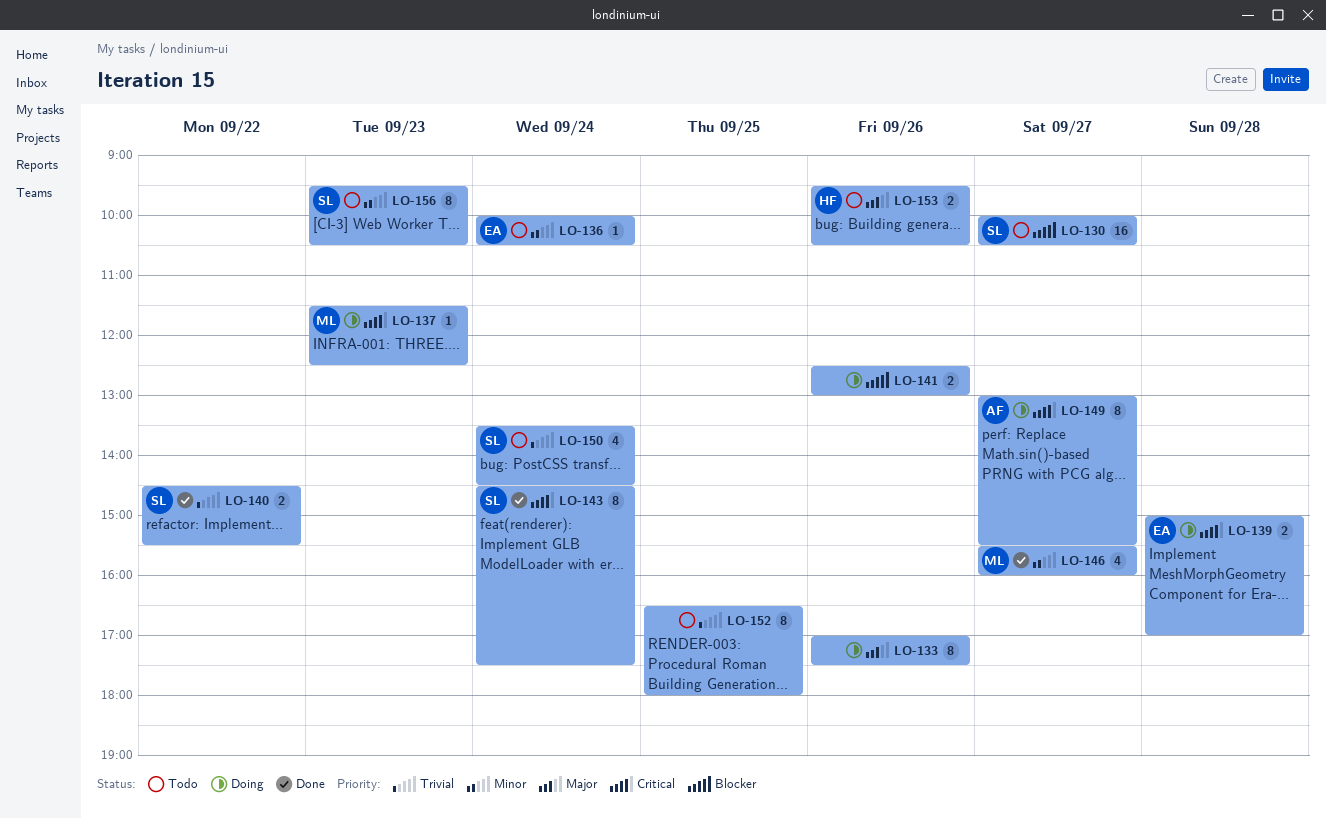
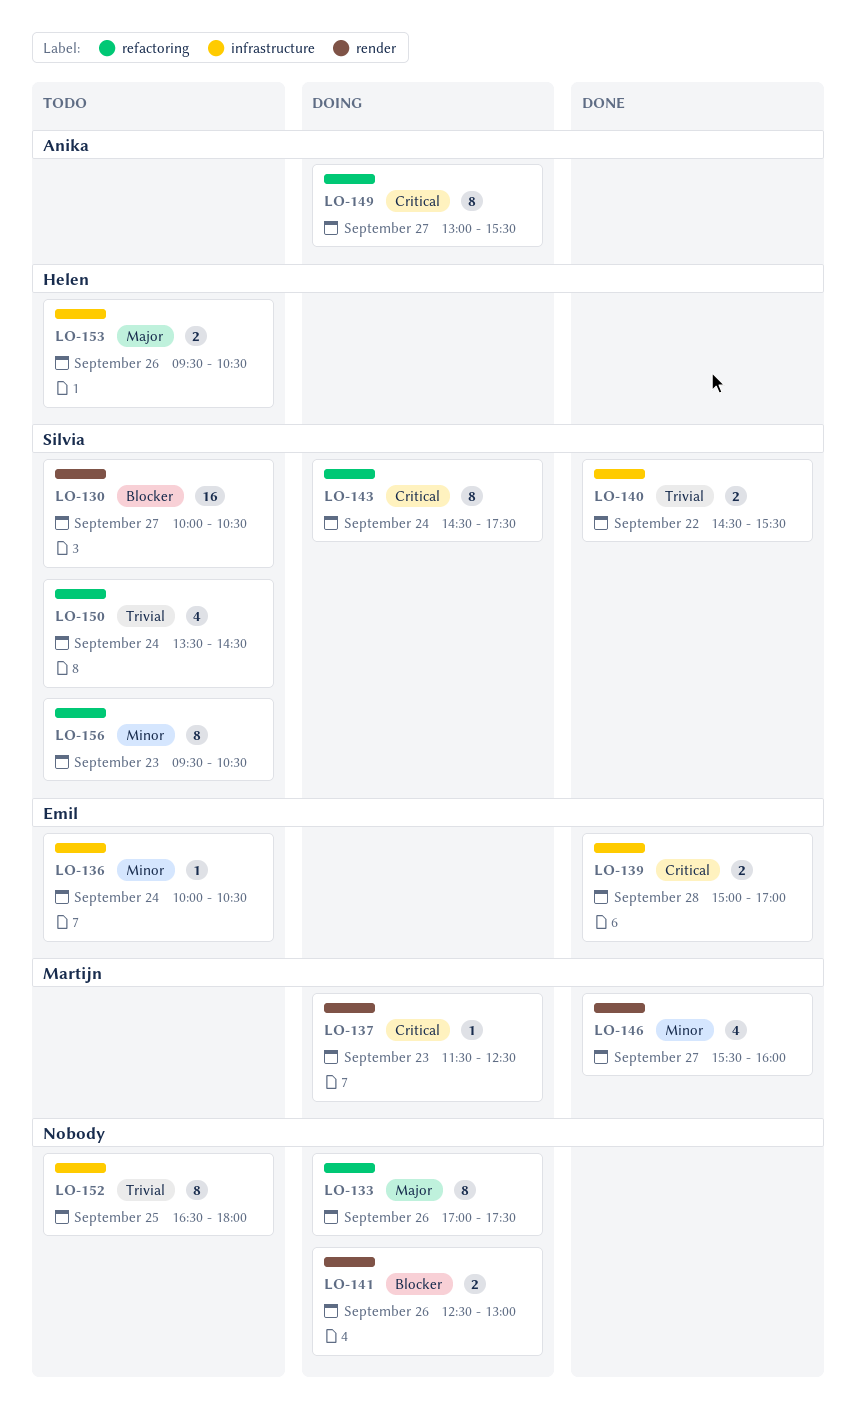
LO-139, status: Doing -> Done
LO-143, status: Done -> Doing

